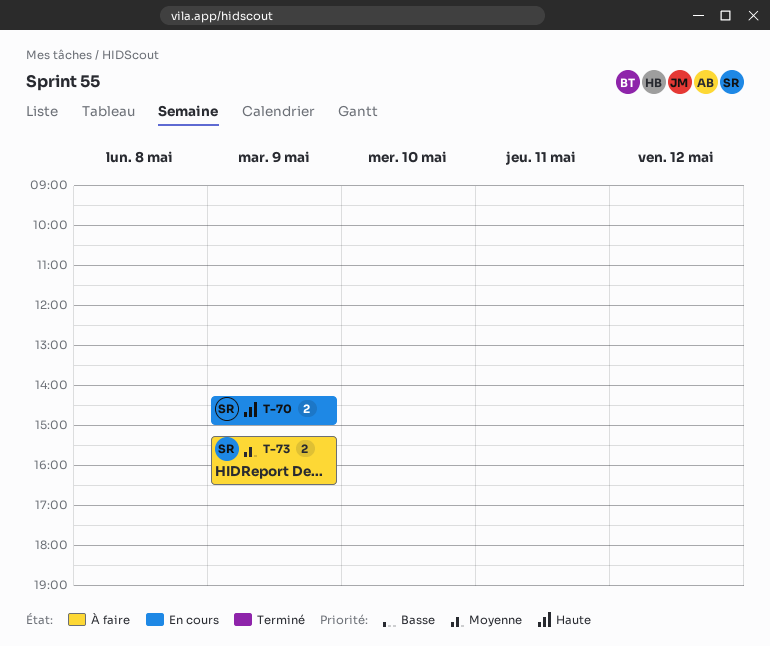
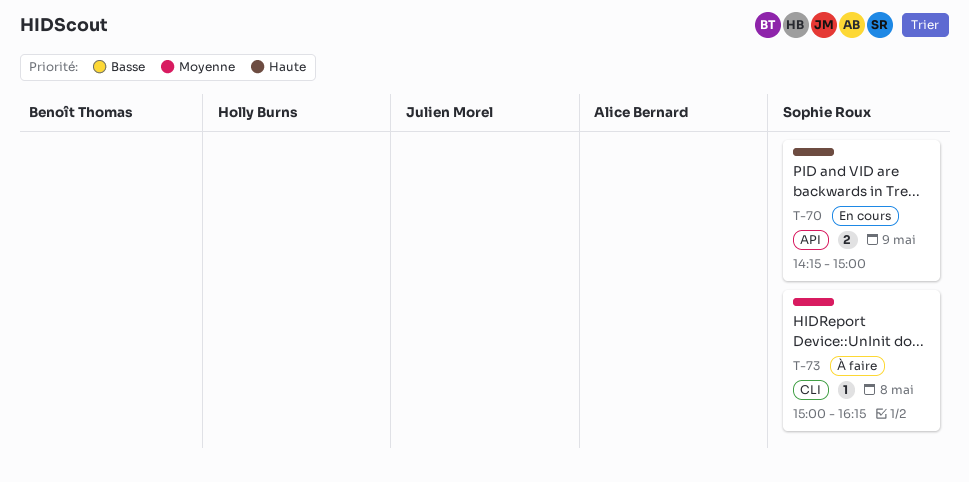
T-73, estimate: 2 -> 1
T-73, day: May 9 -> May 8
T-73, begins: 15:15 -> 15:00
T-73, ends: 16:30 -> 16:15

